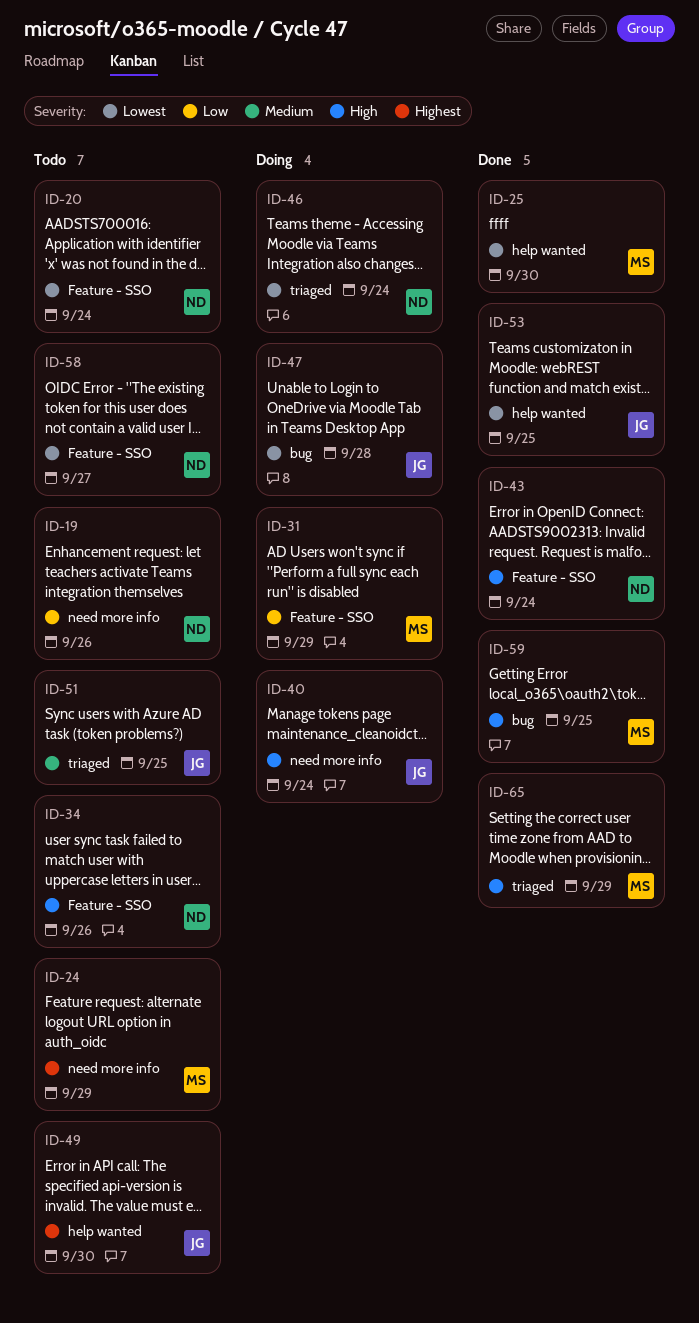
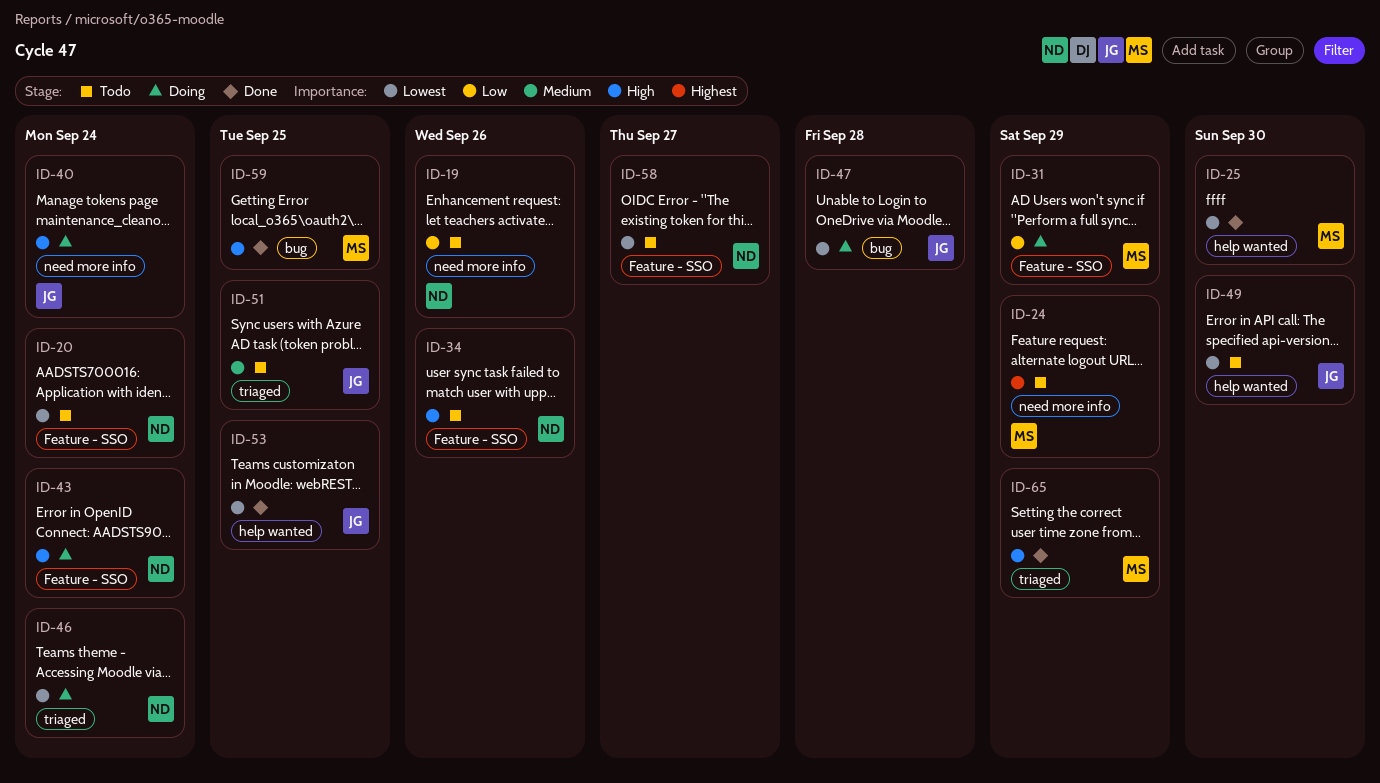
ID-43, status: Done -> Doing
ID-49, priority: Highest -> Lowest

